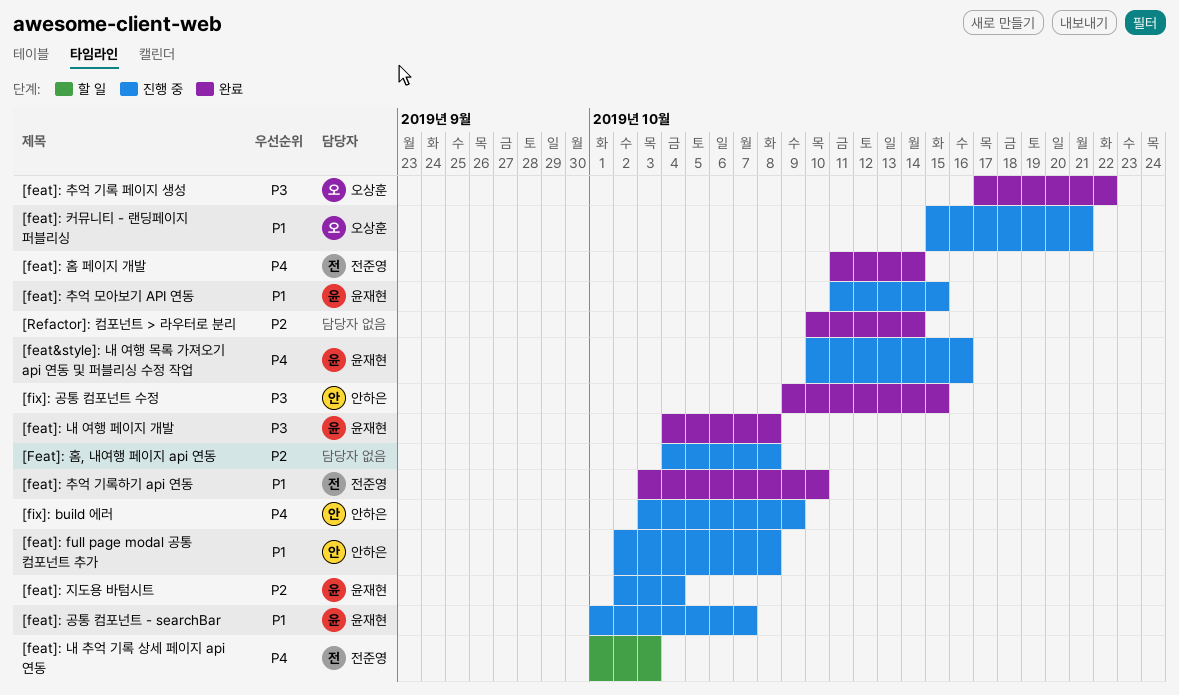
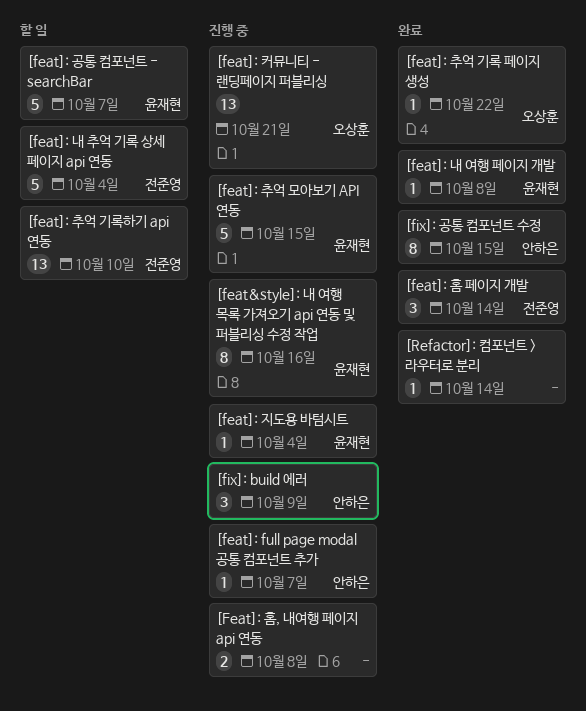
[feat]: full page modal 공통 컴포넌트 추가, due: Oct 8 -> Oct 7
[feat]: 공통 컴포넌트 - searchBar, status: 진행 중 -> 할 일
[feat]: 내 추억 기록 상세 페이지 api 연동, due: Oct 3 -> Oct 4
[feat]: 추억 기록하기 api 연동, status: 완료 -> 할 일

